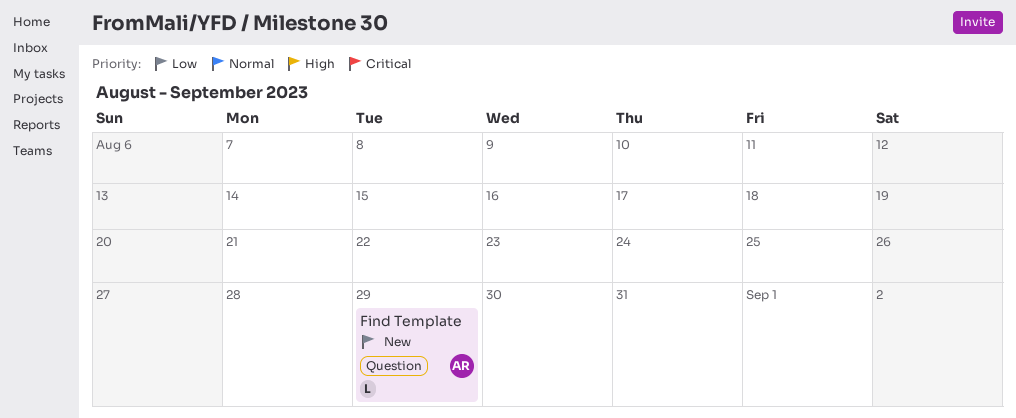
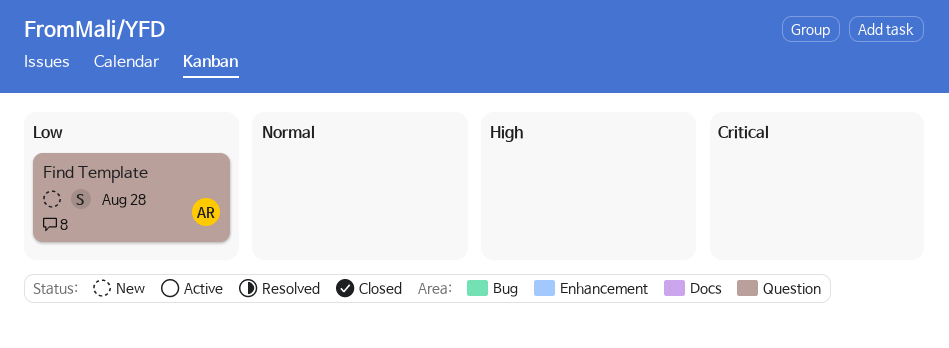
Find Template, estimate: L -> S
Find Template, due: Aug 29 -> Aug 28

